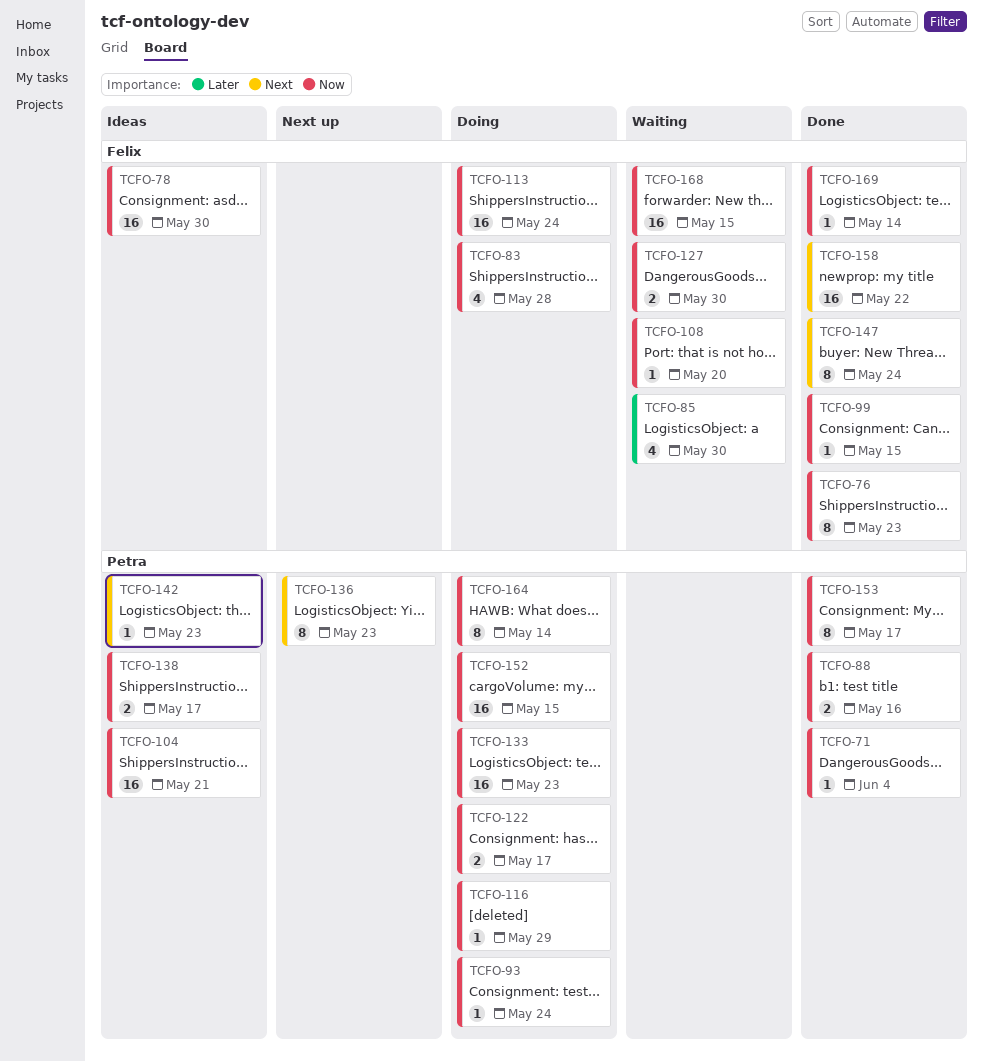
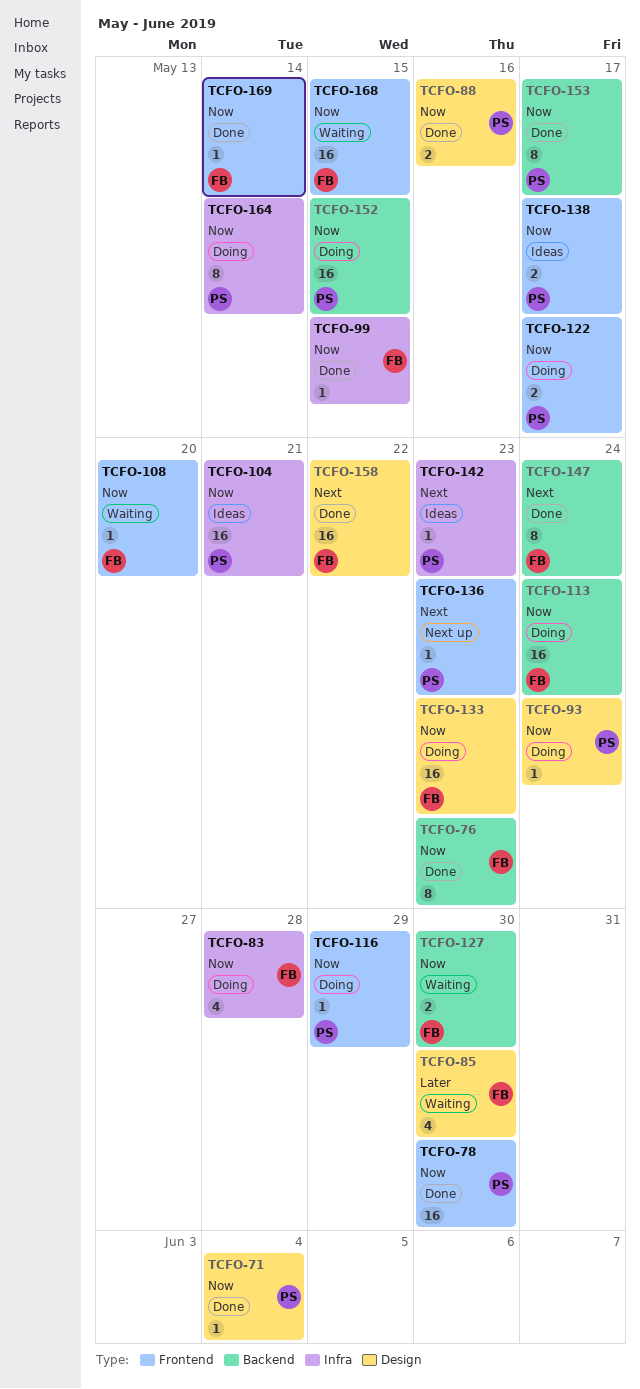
TCFO-78, status: Ideas -> Done
TCFO-78, owner: Felix -> Petra
TCFO-133, owner: Petra -> Felix
TCFO-136, estimate: 8 -> 1

